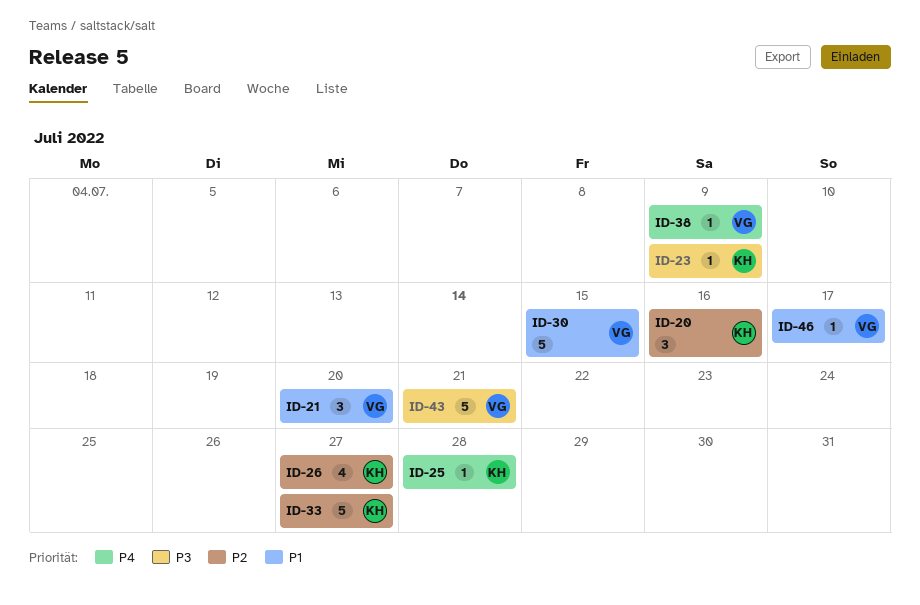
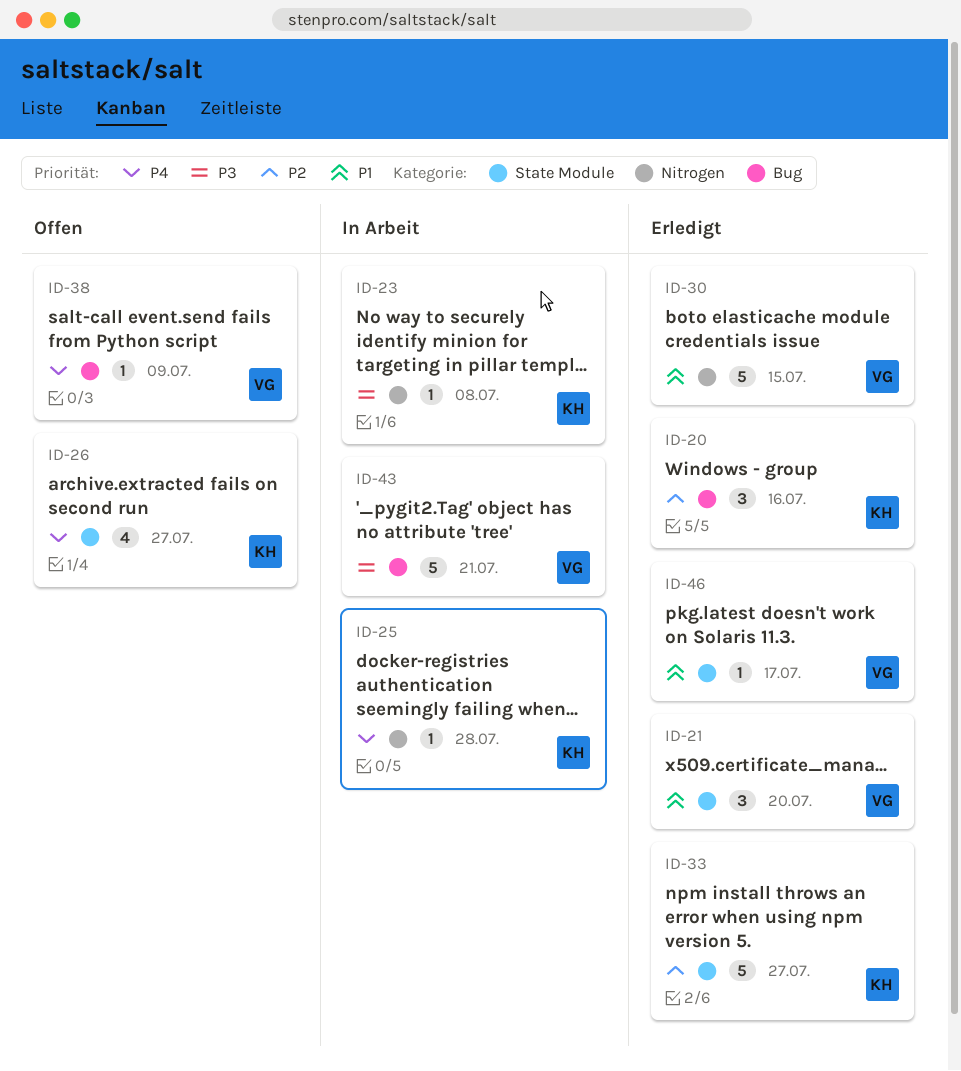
ID-23, due: Jul 9 -> Jul 8
ID-26, priority: P2 -> P4

